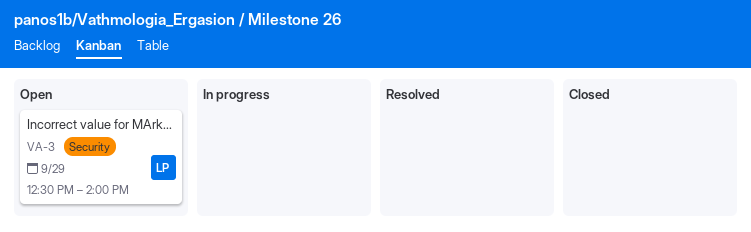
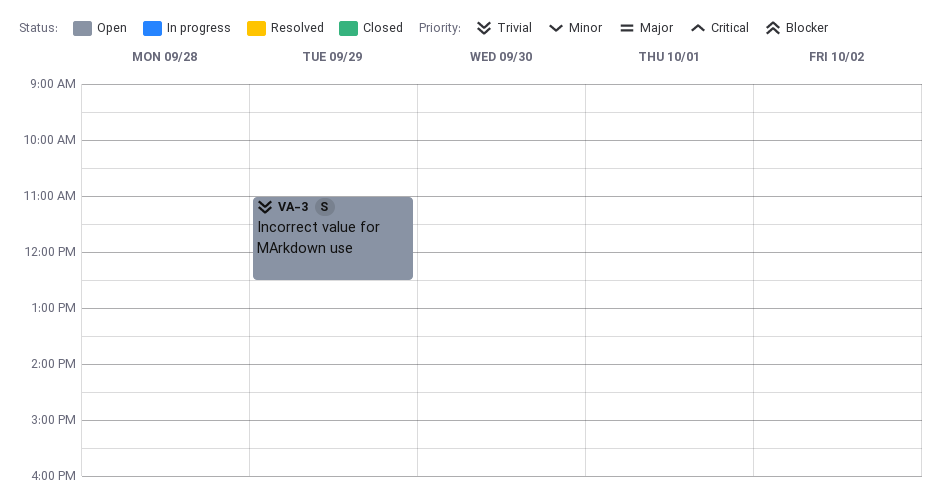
VA-3, begins: 12:30 -> 11:00
VA-3, ends: 14:00 -> 12:30

